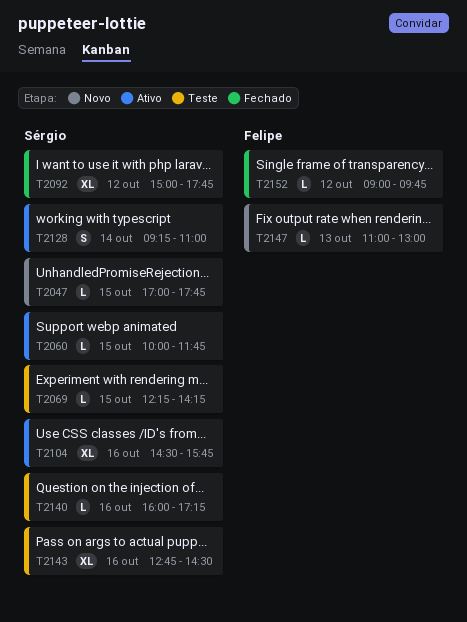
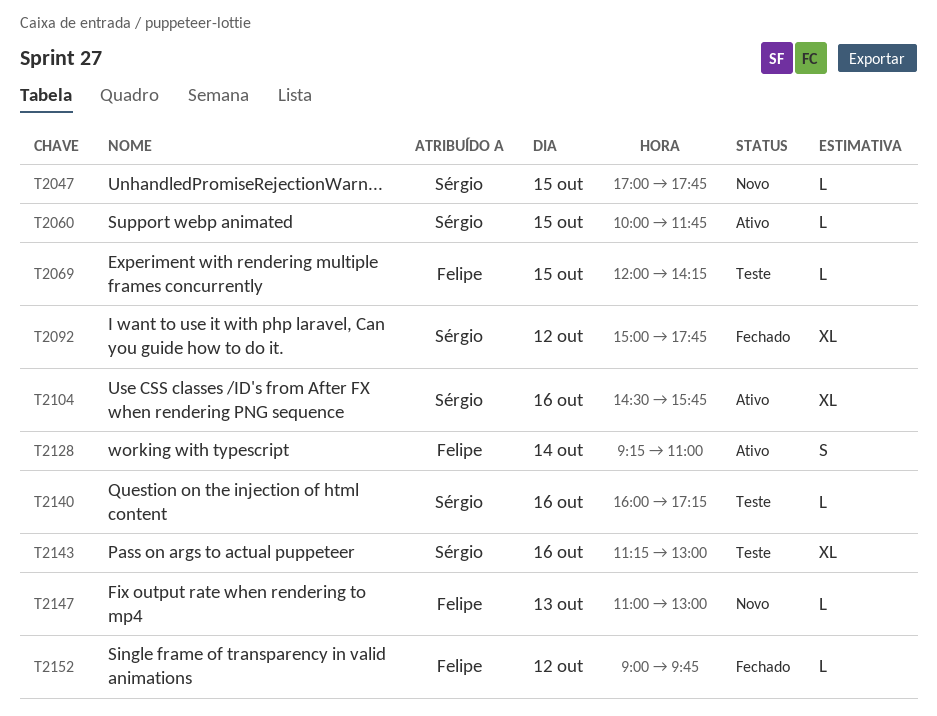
T2069, owner: Sérgio -> Felipe
T2069, begins: 12:15 -> 12:00
T2128, owner: Sérgio -> Felipe
T2143, begins: 12:45 -> 11:15
T2143, ends: 14:30 -> 13:00

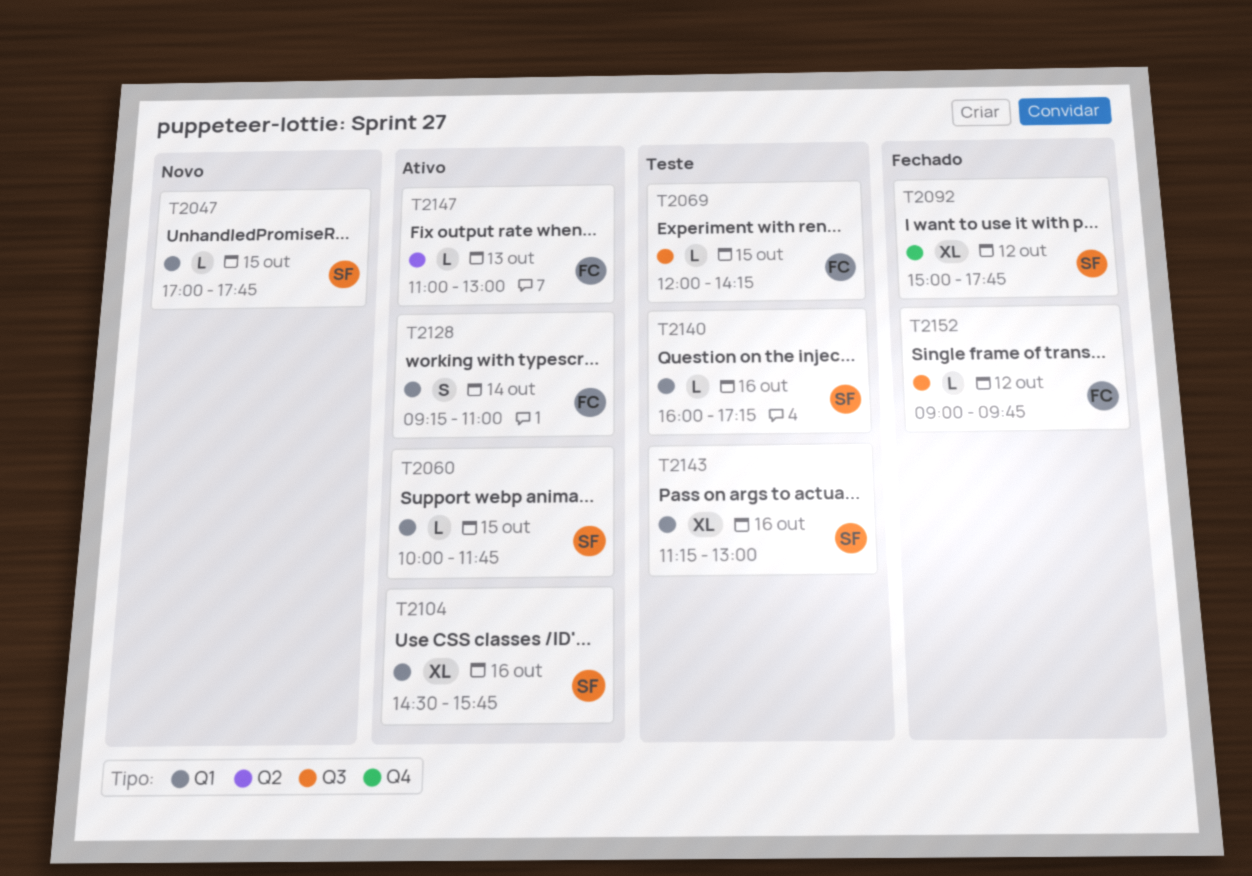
T2147, status: Novo -> Ativo

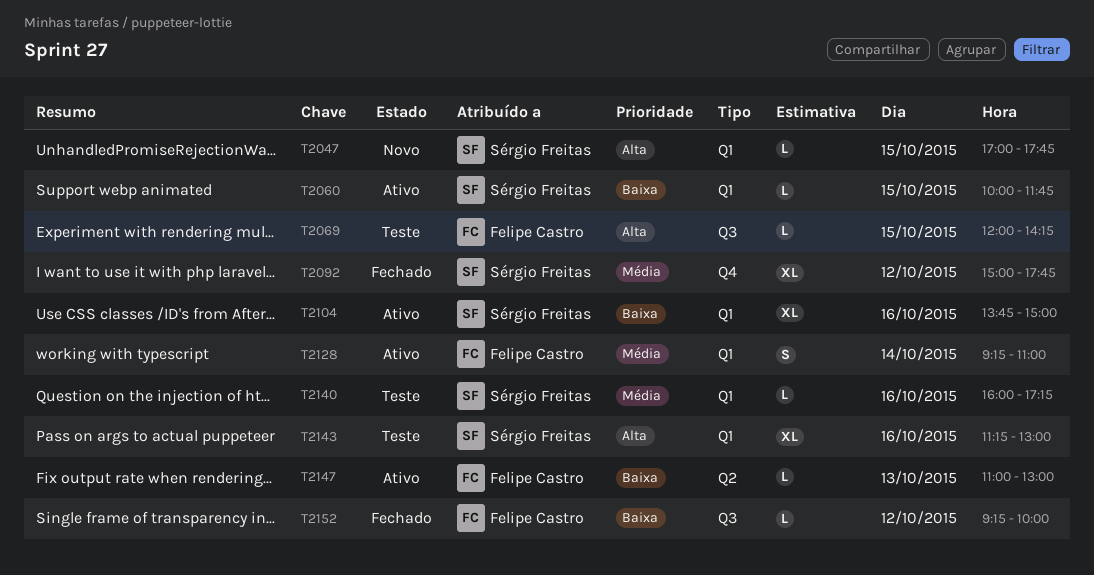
T2104, begins: 14:30 -> 13:45
T2104, ends: 15:45 -> 15:00
T2152, begins: 09:00 -> 09:15
T2152, ends: 09:45 -> 10:00

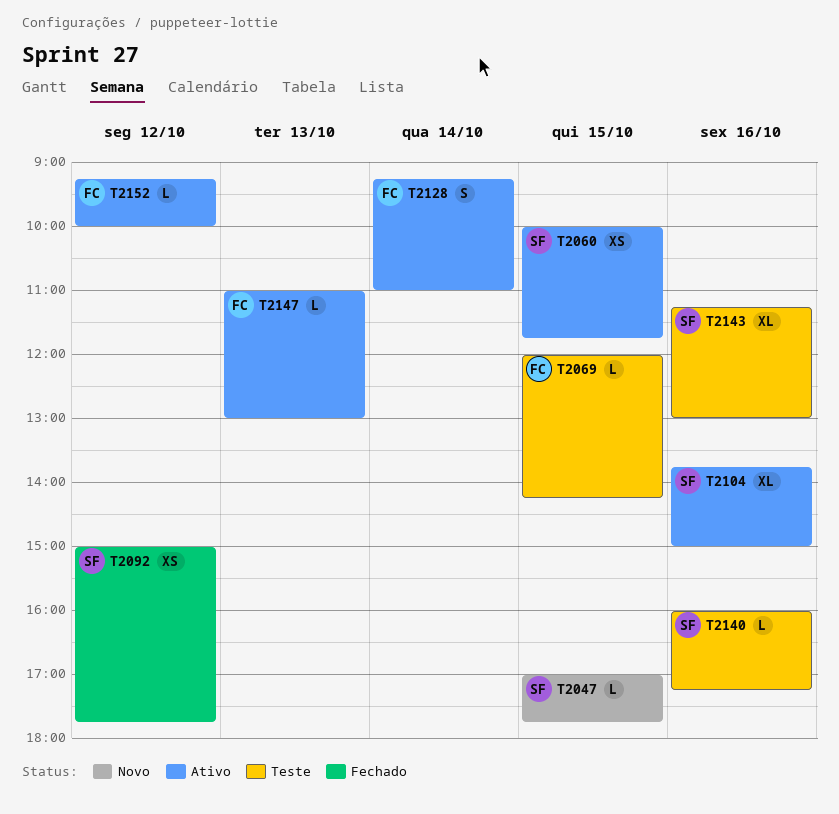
T2060, estimate: L -> XS
T2092, estimate: XL -> XS
T2152, status: Fechado -> Ativo

